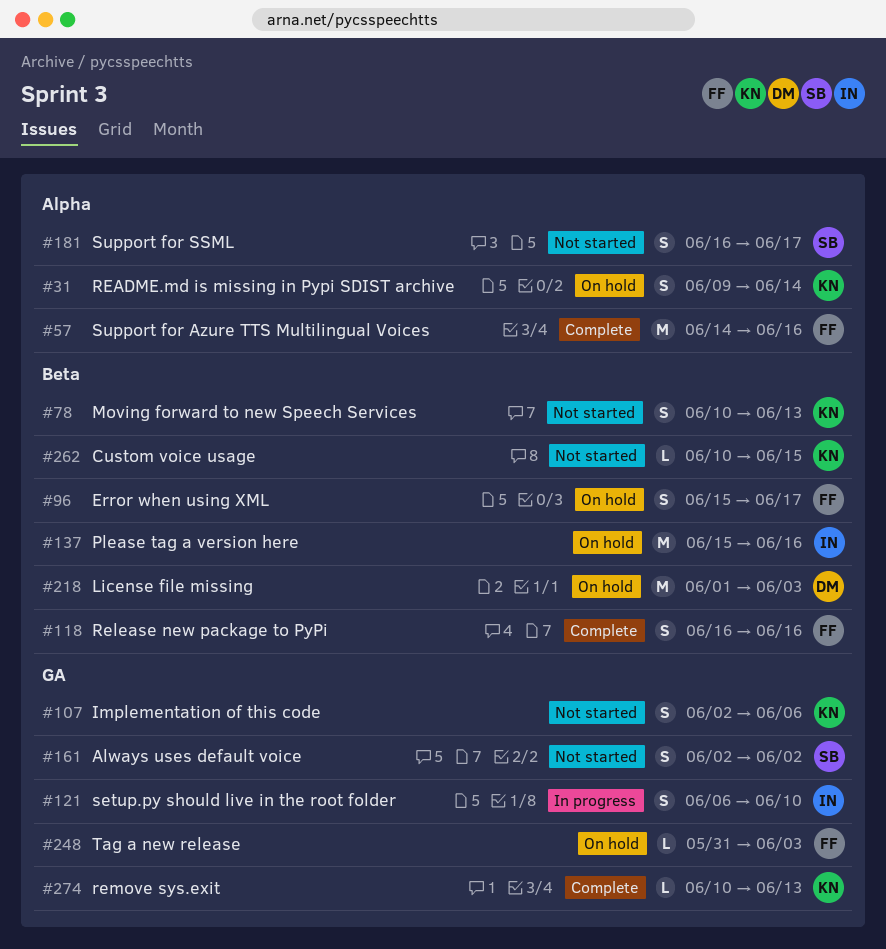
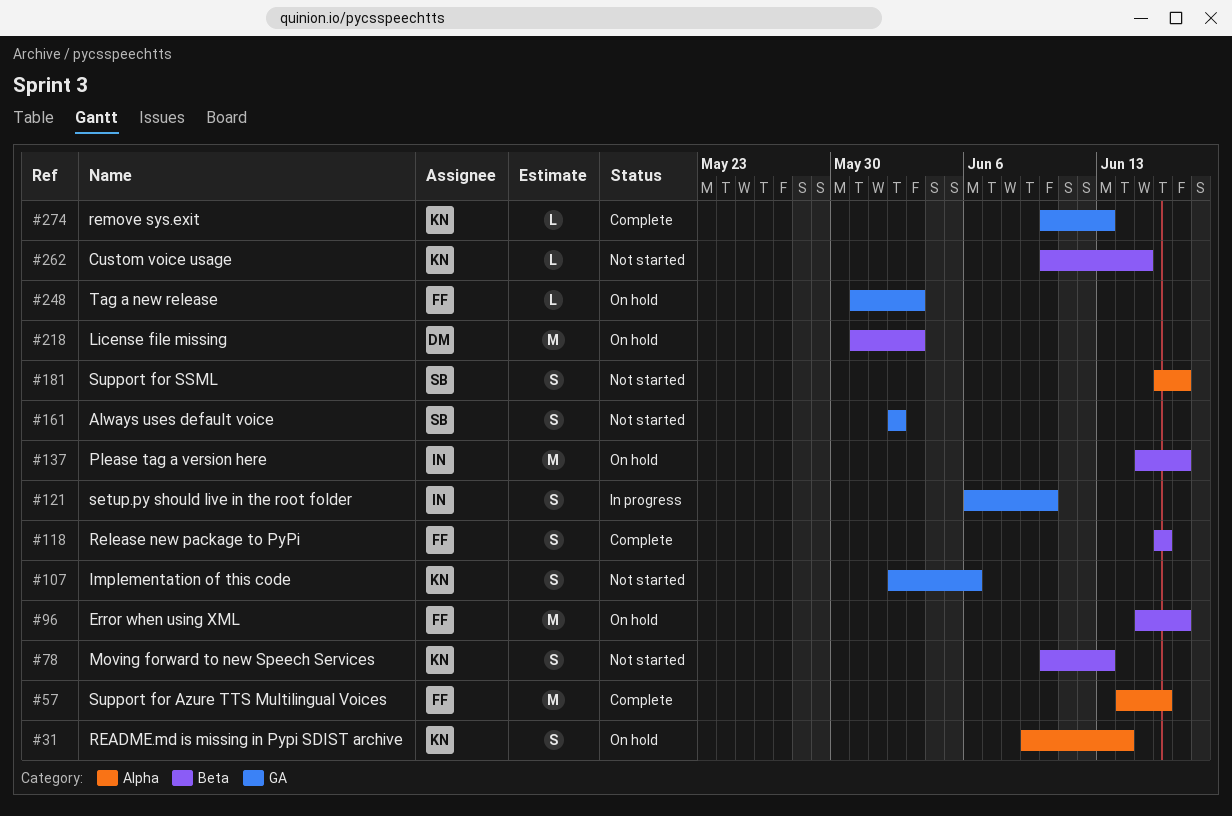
#96, estimate: S -> M
#137, due: Jun 16 -> Jun 17
#218, start: Jun 1 -> May 31

